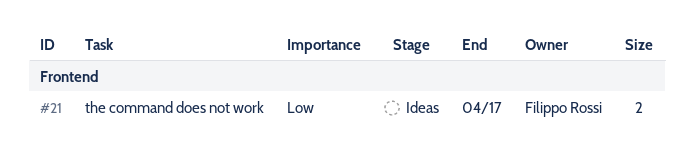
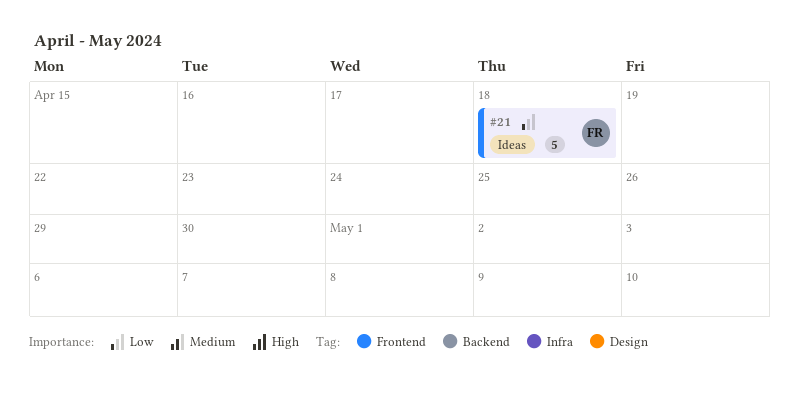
#21, estimate: 2 -> 5
#21, due: Apr 17 -> Apr 18

